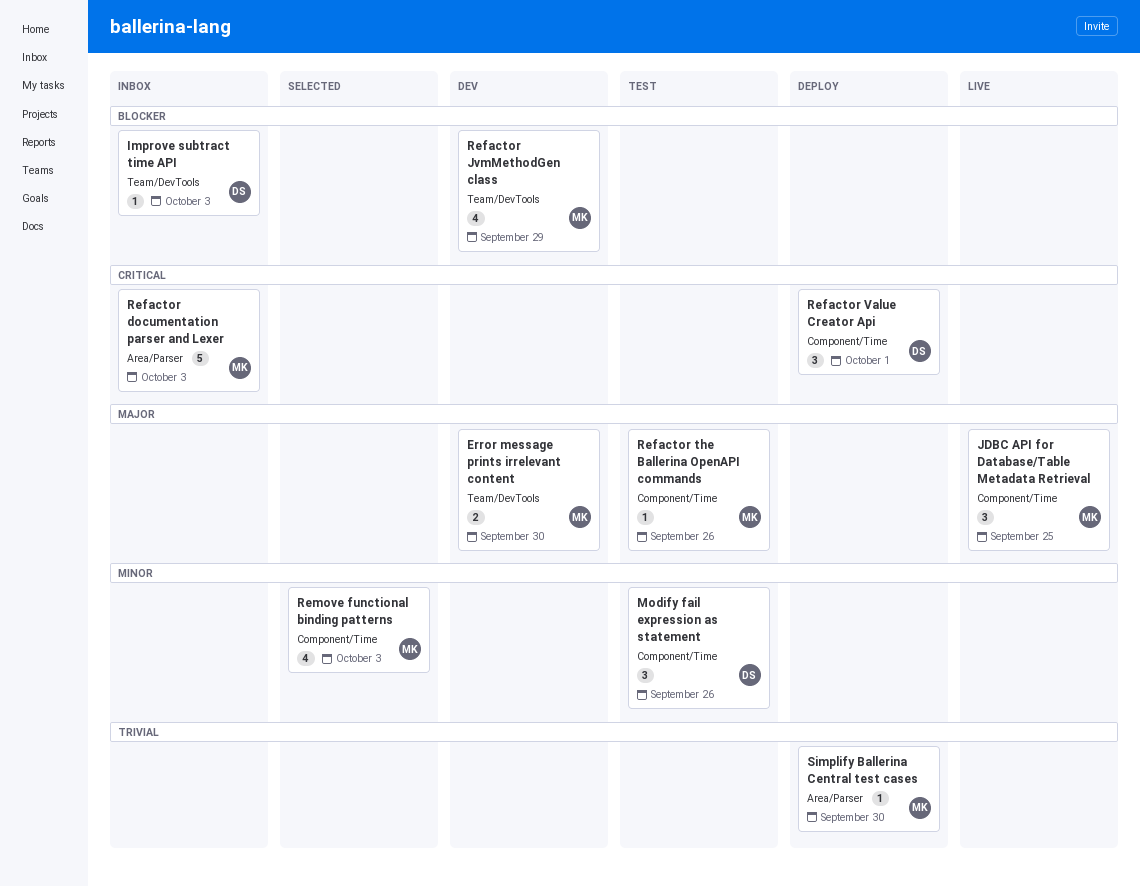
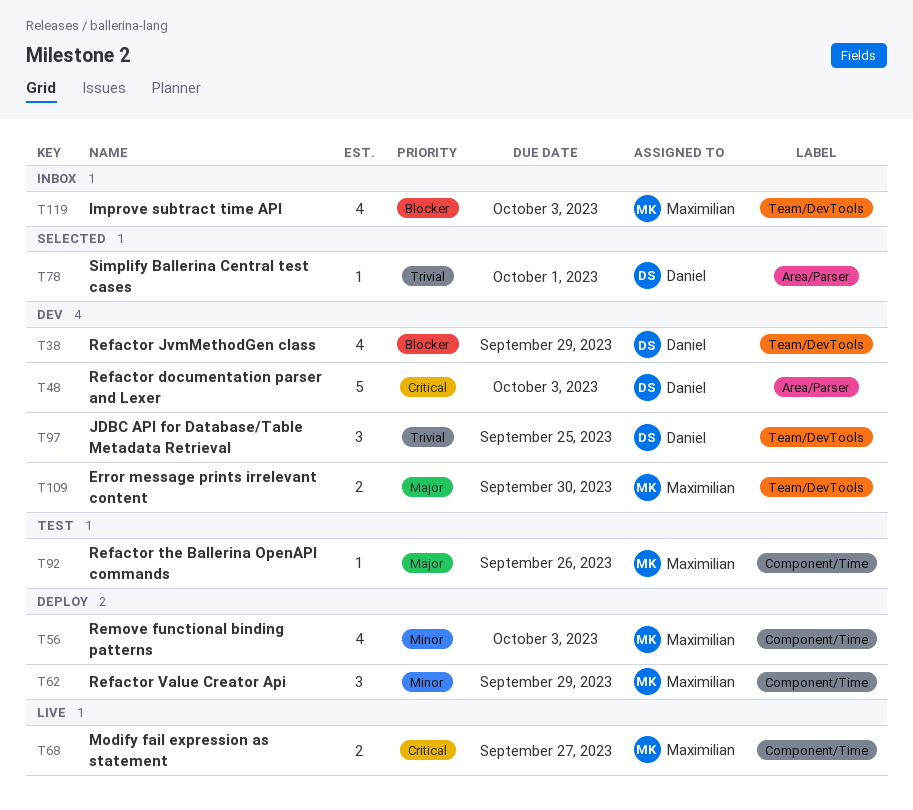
Improve subtract time API, owner: Daniel -> Maximilian
Improve subtract time API, estimate: 1 -> 4
JDBC API for Database/Table Metadata Retrieval, status: Live -> Dev
JDBC API for Database/Table Metadata Retrieval, owner: Maximilian -> Daniel
JDBC API for Database/Table Metadata Retrieval, priority: Major -> Trivial
JDBC API for Database/Table Metadata Retrieval, label: Component/Time -> Team/DevTools
Modify fail expression as statement, status: Test -> Live
Modify fail expression as statement, owner: Daniel -> Maximilian
Modify fail expression as statement, priority: Minor -> Critical
Modify fail expression as statement, estimate: 3 -> 2
Modify fail expression as statement, due: Sep 26 -> Sep 27
Refactor documentation parser and Lexer, status: Inbox -> Dev
Refactor documentation parser and Lexer, owner: Maximilian -> Daniel
Refactor JvmMethodGen class, owner: Maximilian -> Daniel
Refactor Value Creator Api, owner: Daniel -> Maximilian
Refactor Value Creator Api, priority: Critical -> Minor
Refactor Value Creator Api, due: Oct 1 -> Sep 29
Remove functional binding patterns, status: Selected -> Deploy
Simplify Ballerina Central test cases, status: Deploy -> Selected
Simplify Ballerina Central test cases, owner: Maximilian -> Daniel
Simplify Ballerina Central test cases, due: Sep 30 -> Oct 1

